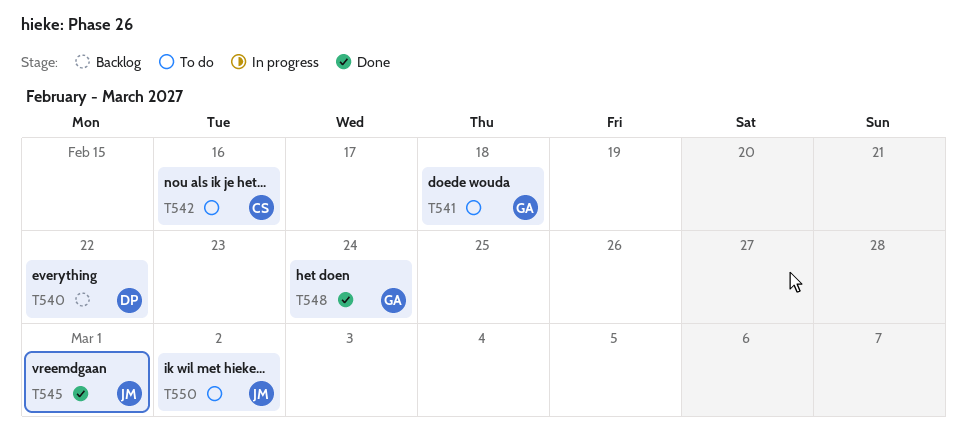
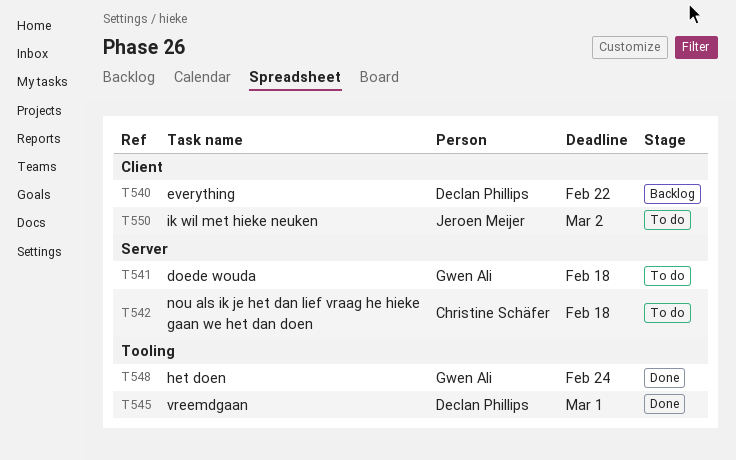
T542, due: Feb 16 -> Feb 18
T545, owner: Jeroen Meijer -> Declan Phillips

